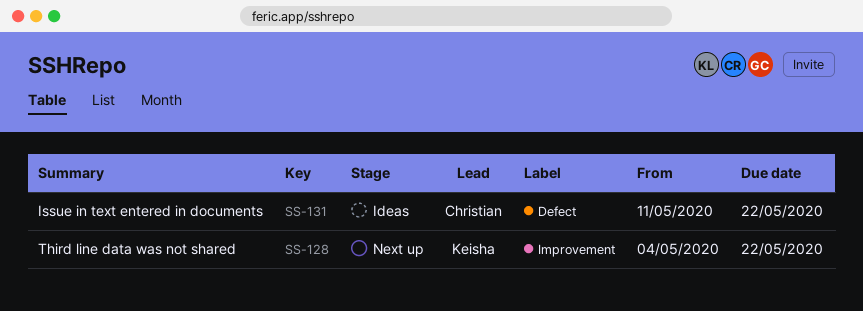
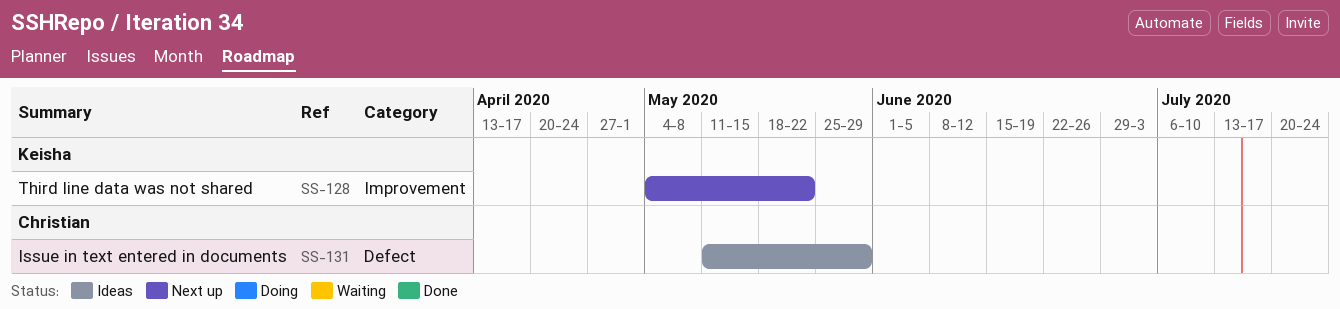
SS-131, due: May 22 -> May 29

